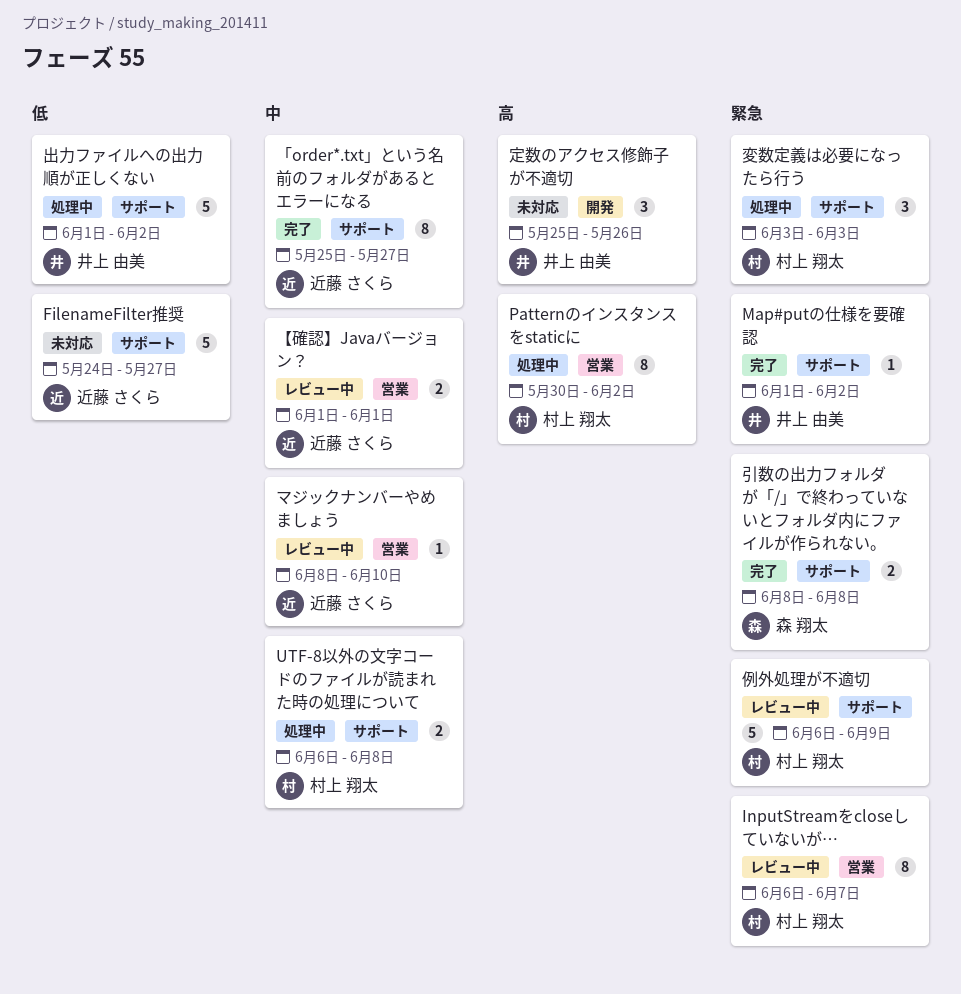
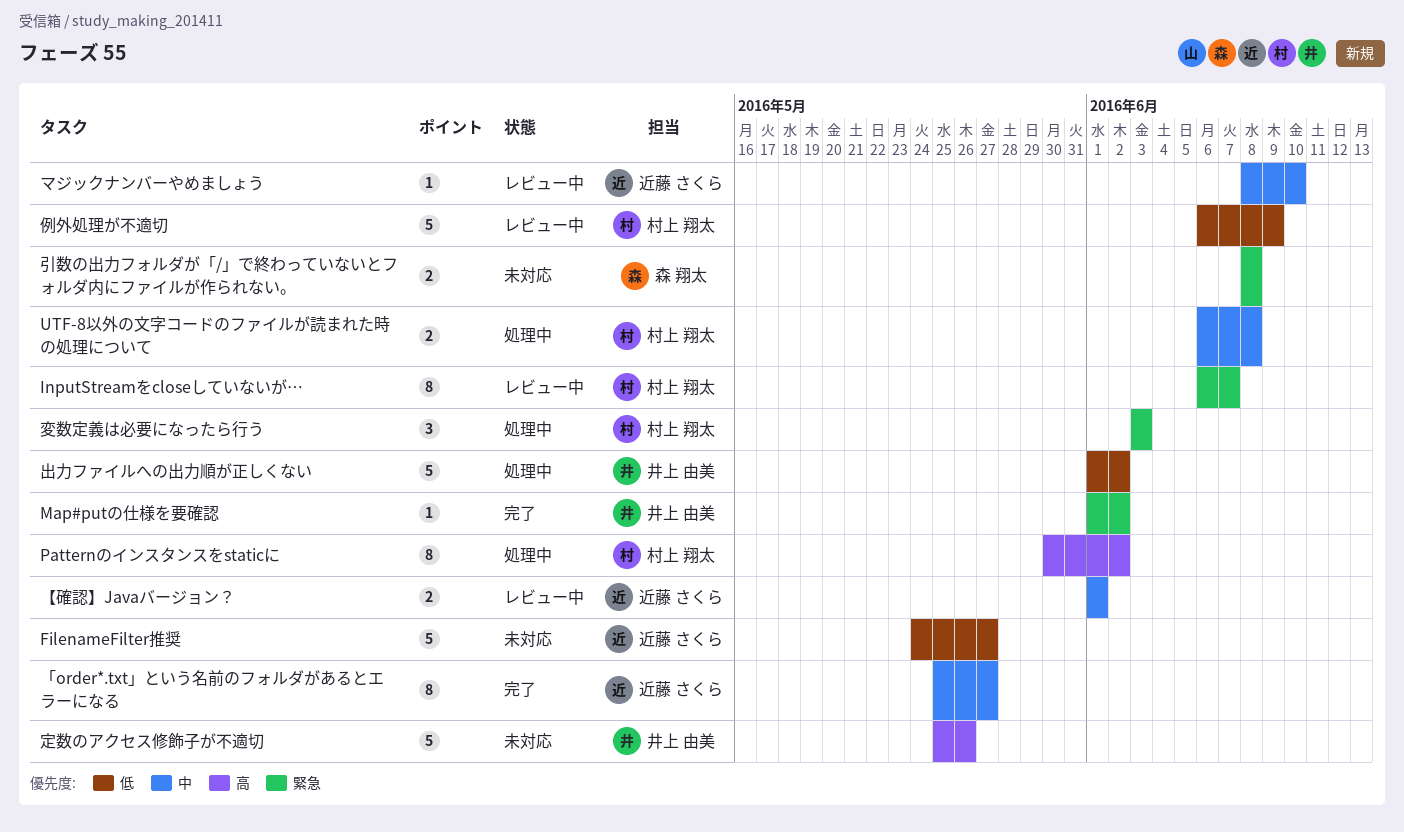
例外処理が不適切, priority: 緊急 -> 低
定数のアクセス修飾子が不適切, estimate: 3 -> 5
引数の出力フォルダが「/」で終わっていないとフォルダ内にファイルが作られない。, status: 完了 -> 未対応

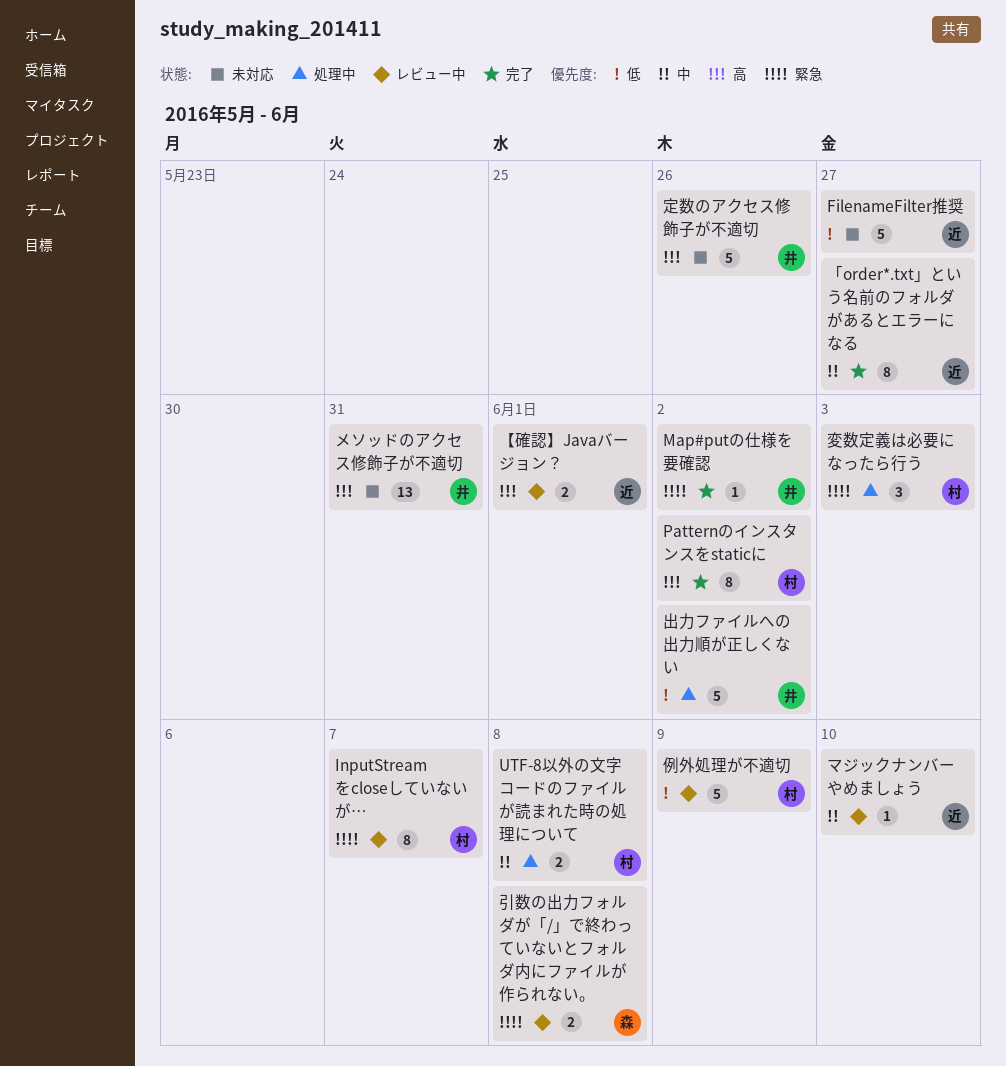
Patternのインスタンスをstaticに, status: 処理中 -> 完了
【確認】Javaバージョン？, priority: 中 -> 高
メソッドのアクセス修飾子が不適切: none -> present
引数の出力フォルダが「/」で終わっていないとフォルダ内にファイルが作られない。, status: 未対応 -> レビュー中

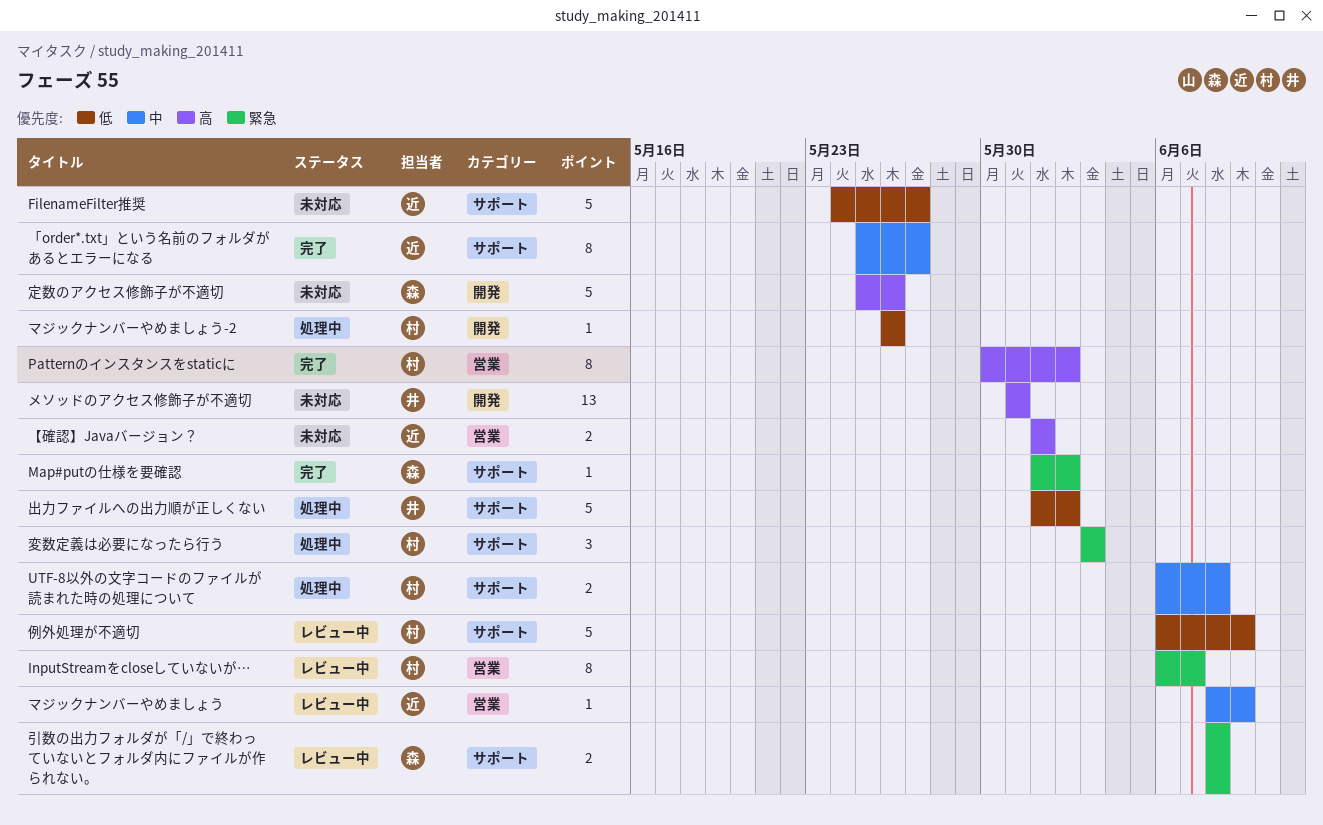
Map#putの仕様を要確認, owner: 井 -> 森
【確認】Javaバージョン？, status: レビュー中 -> 未対応
マジックナンバーやめましょう, due: Jun 10 -> Jun 9
マジックナンバーやめましょう-2: none -> present
定数のアクセス修飾子が不適切, owner: 井 -> 森

